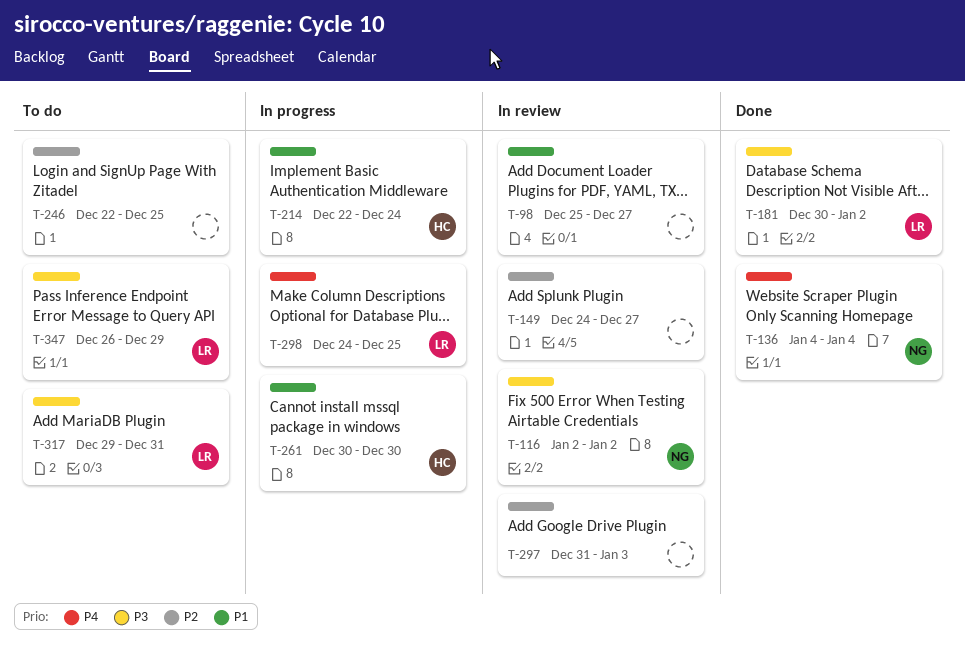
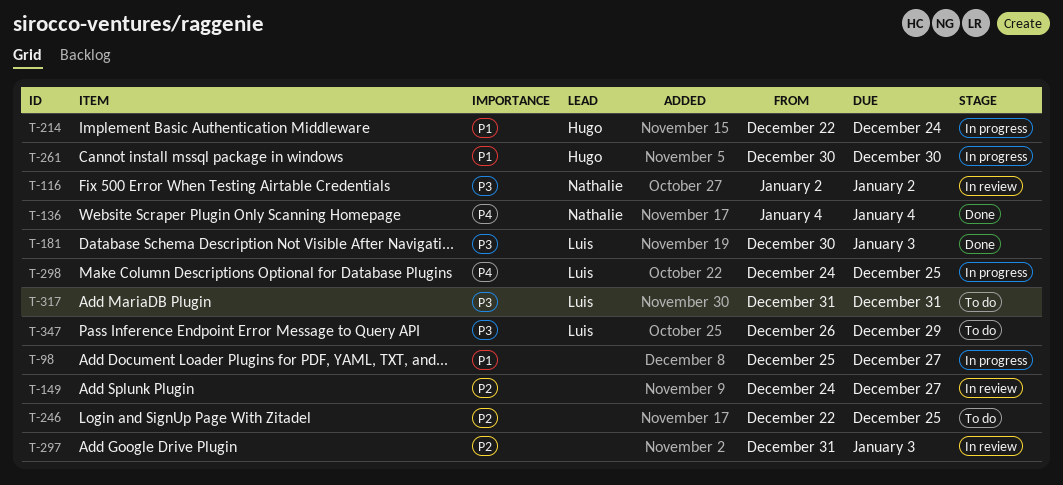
T-98, status: In review -> In progress
T-181, due: Jan 2 -> Jan 3
T-317, start: Dec 29 -> Dec 31

